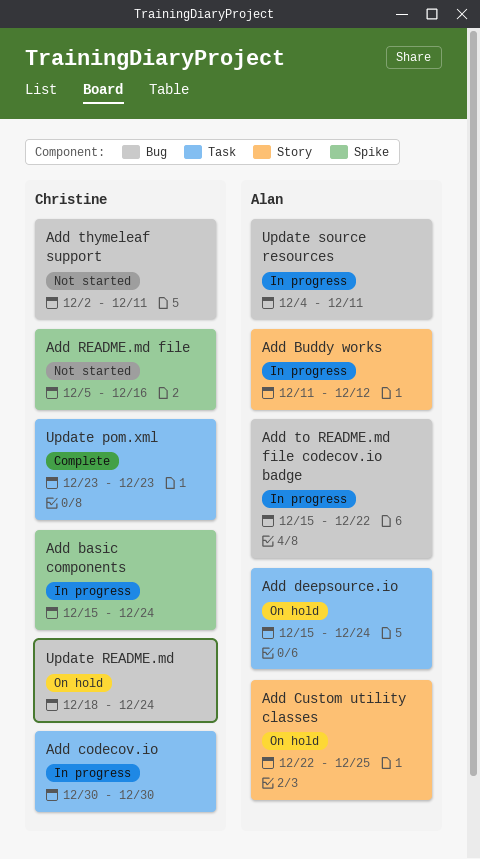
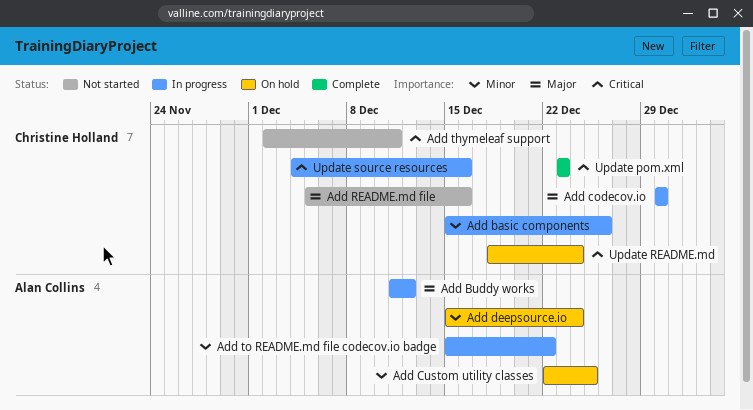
Add basic components, due: Dec 24 -> Dec 26
Update source resources, owner: Alan Collins -> Christine Holland
Update source resources, due: Dec 11 -> Dec 16

